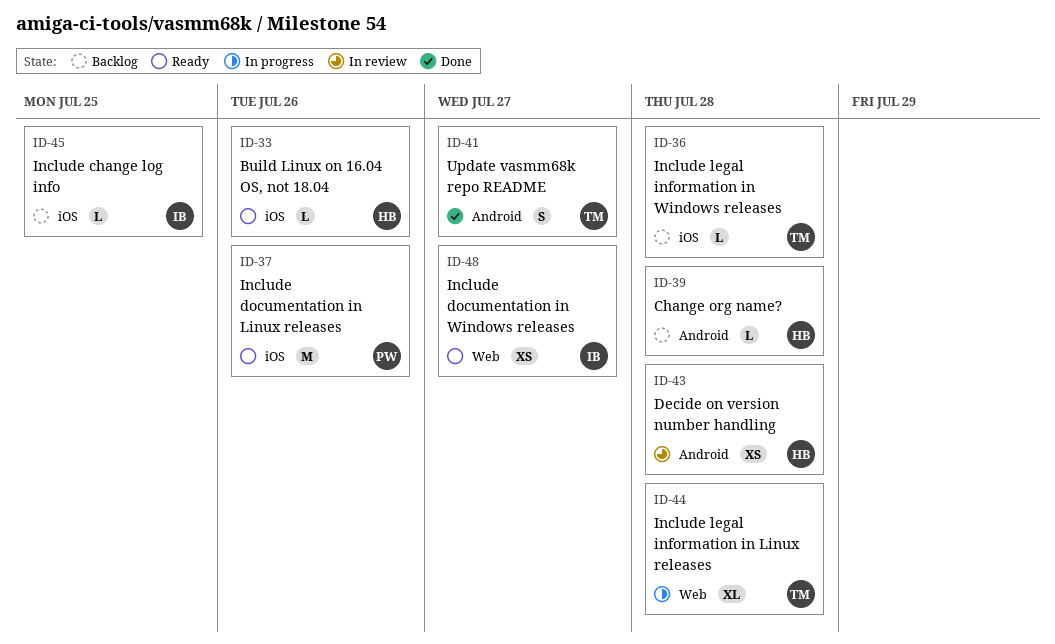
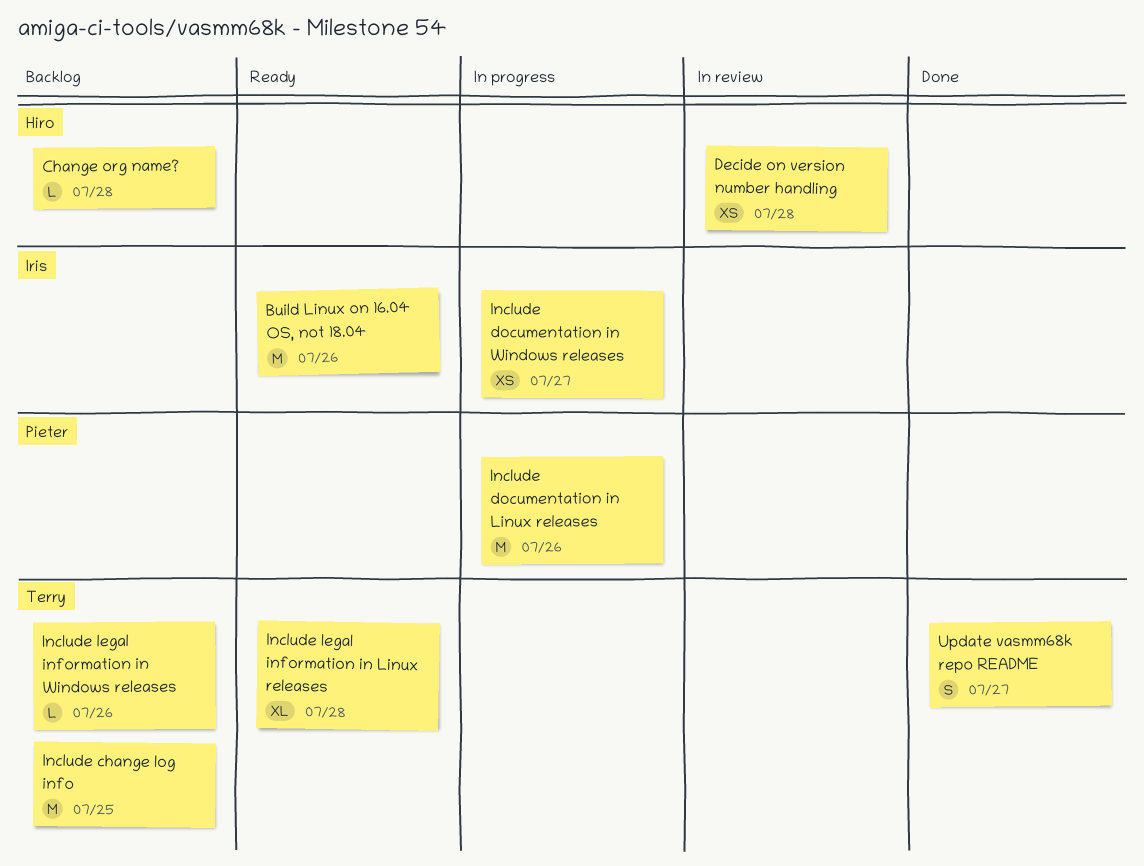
Build Linux on 16.04 OS, not 18.04, owner: Hiro -> Iris
Build Linux on 16.04 OS, not 18.04, estimate: L -> M
Include change log info, owner: Iris -> Terry
Include change log info, estimate: L -> M
Include documentation in Linux releases, status: Ready -> In progress
Include documentation in Windows releases, status: Ready -> In progress
Include legal information in Linux releases, status: In progress -> Ready
Include legal information in Windows releases, due: Jul 28 -> Jul 26

